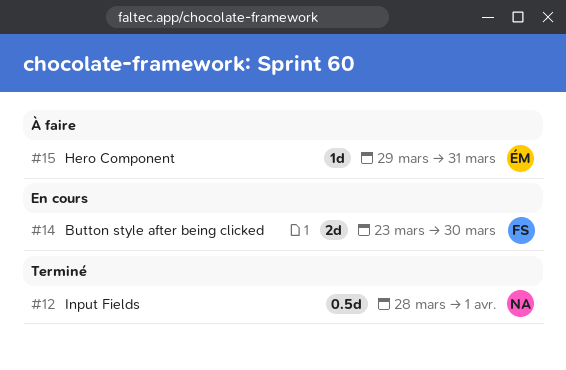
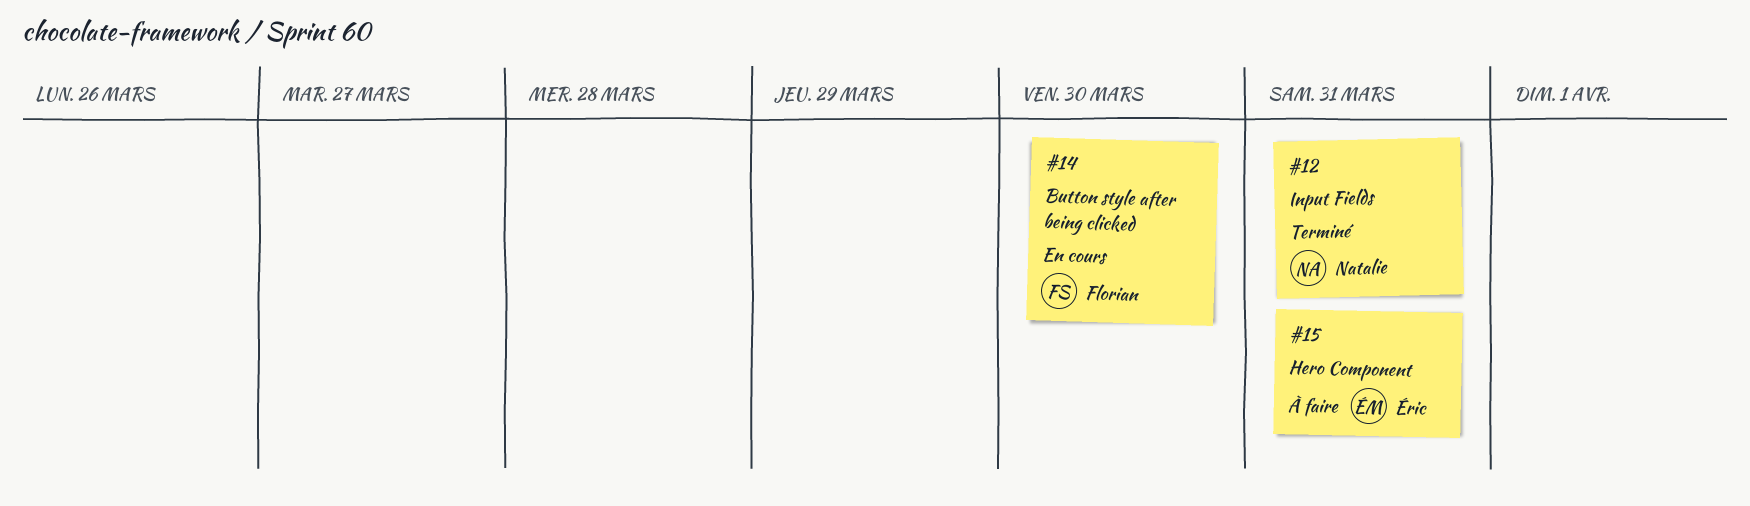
#12, due: Apr 1 -> Mar 31

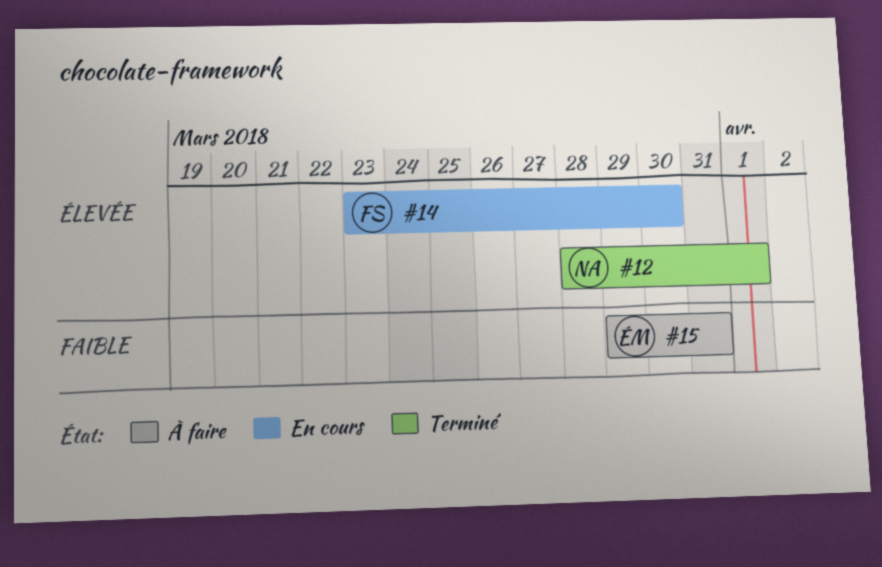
#12, due: Mar 31 -> Apr 1

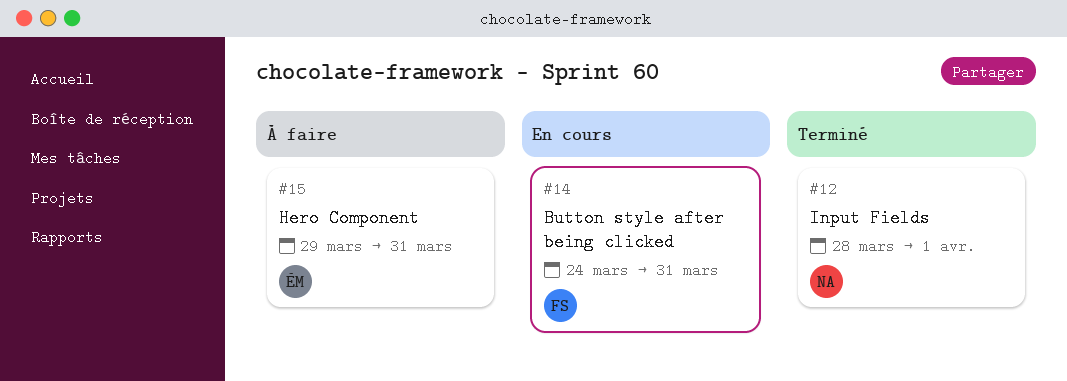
#14, start: Mar 23 -> Mar 24
#14, due: Mar 30 -> Mar 31

